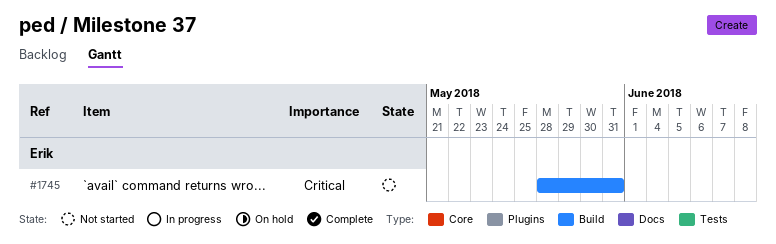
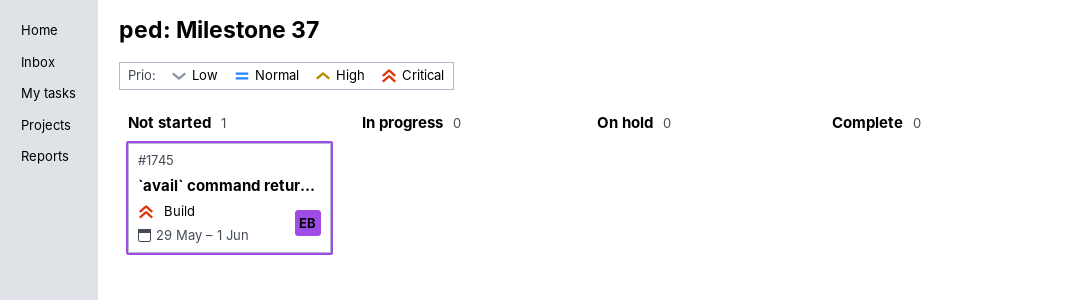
#1745, start: May 28 -> May 29
#1745, due: May 31 -> Jun 1

